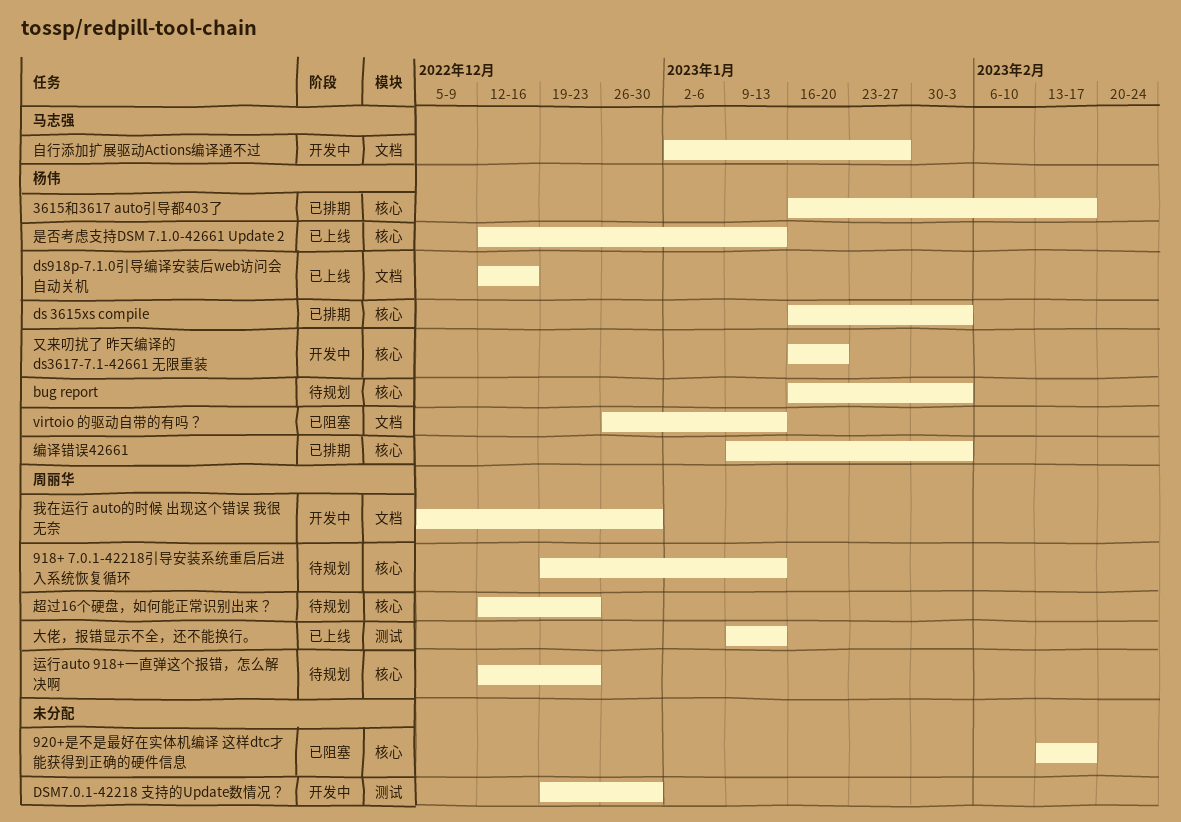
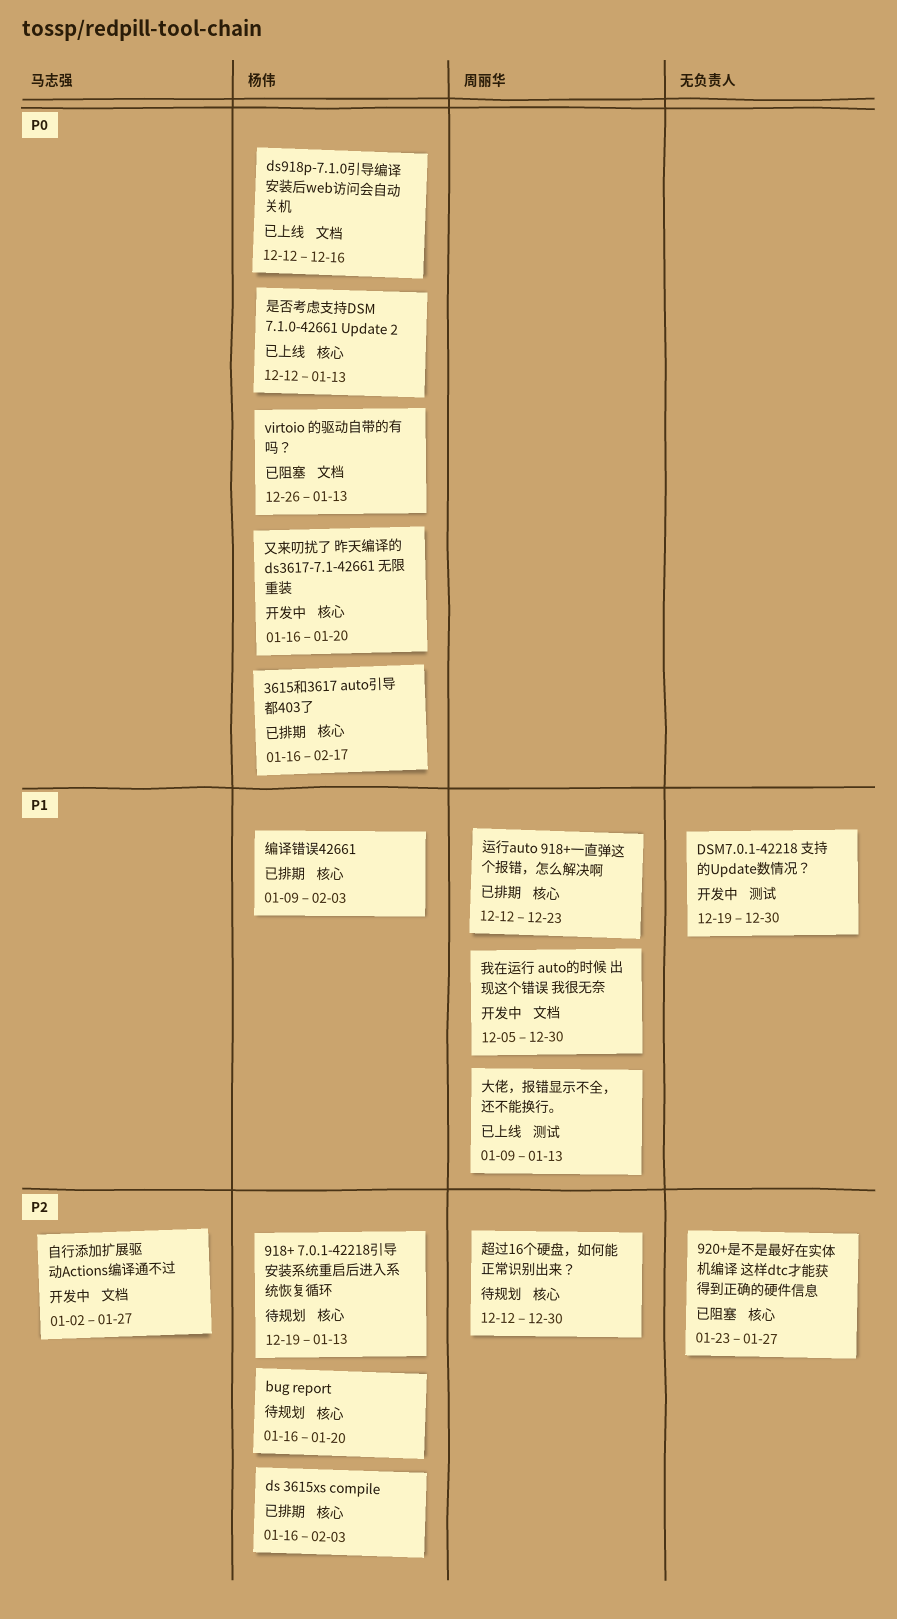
918+ 7.0.1-42218引导安装系统重启后进入系统恢复循环, owner: 周丽华 -> 杨伟
920+是不是最好在实体机编译 这样dtc才能获得到正确的硬件信息, start: Feb 13 -> Jan 23
920+是不是最好在实体机编译 这样dtc才能获得到正确的硬件信息, due: Feb 17 -> Jan 27
bug report, due: Feb 3 -> Jan 20
超过16个硬盘，如何能正常识别出来？, due: Dec 23 -> Dec 30
运行auto 918+一直弹这个报错，怎么解决啊, status: 待规划 -> 已排期

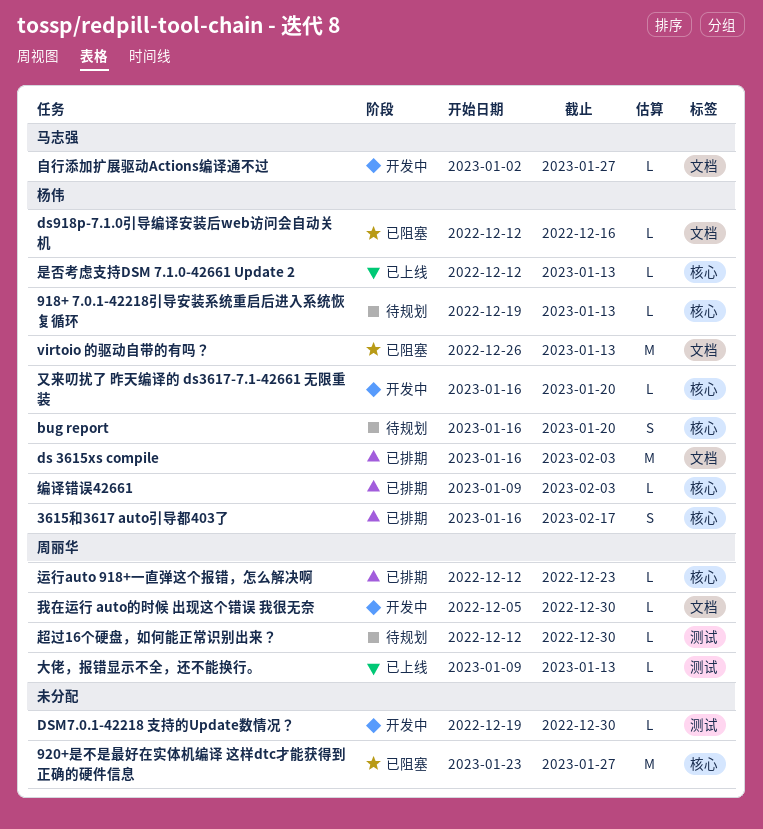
ds 3615xs compile, label: 核心 -> 文档
ds918p-7.1.0引导编译安装后web访问会自动关机, status: 已上线 -> 已阻塞
超过16个硬盘，如何能正常识别出来？, label: 核心 -> 测试

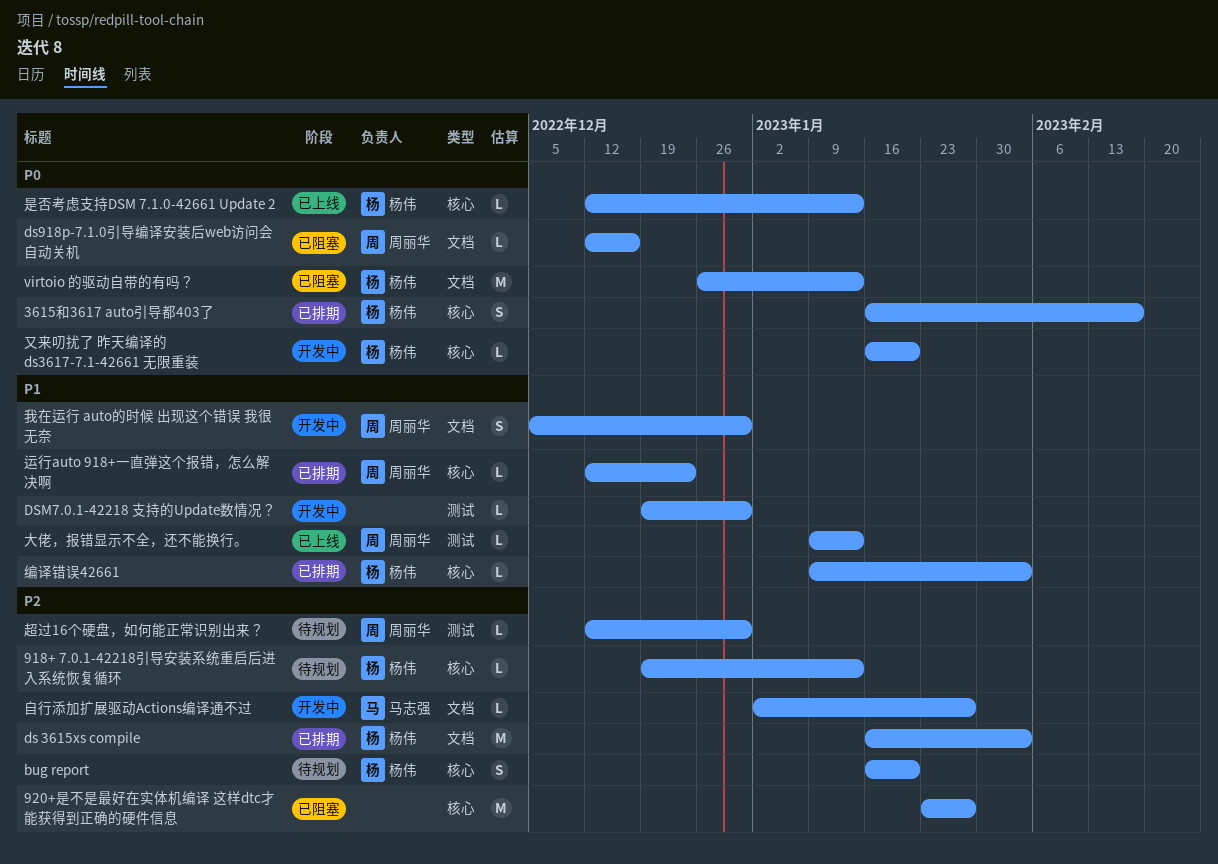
ds918p-7.1.0引导编译安装后web访问会自动关机, owner: 杨伟 -> 周丽华
我在运行 auto的时候 出现这个错误 我很无奈, estimate: L -> S

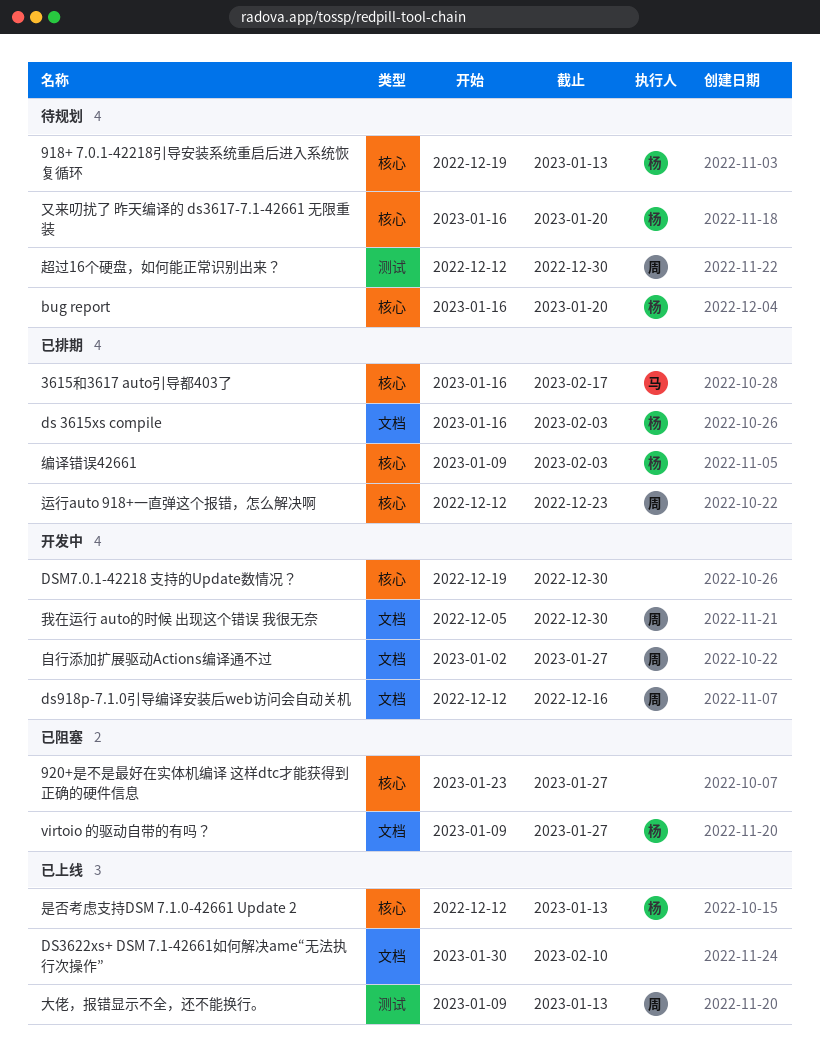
3615和3617 auto引导都403了, owner: 杨伟 -> 马志强
DS3622xs+ DSM 7.1-42661如何解决ame“无法执行次操作”: none -> present
ds918p-7.1.0引导编译安装后web访问会自动关机, status: 已阻塞 -> 开发中
DSM7.0.1-42218 支持的Update数情况？, label: 测试 -> 核心
virtoio 的驱动自带的有吗？, start: Dec 26 -> Jan 9
virtoio 的驱动自带的有吗？, due: Jan 13 -> Jan 27
又来叨扰了 昨天编译的 ds3617-7.1-42661 无限重装, status: 开发中 -> 待规划
自行添加扩展驱动Actions编译通不过, owner: 马志强 -> 周丽华

